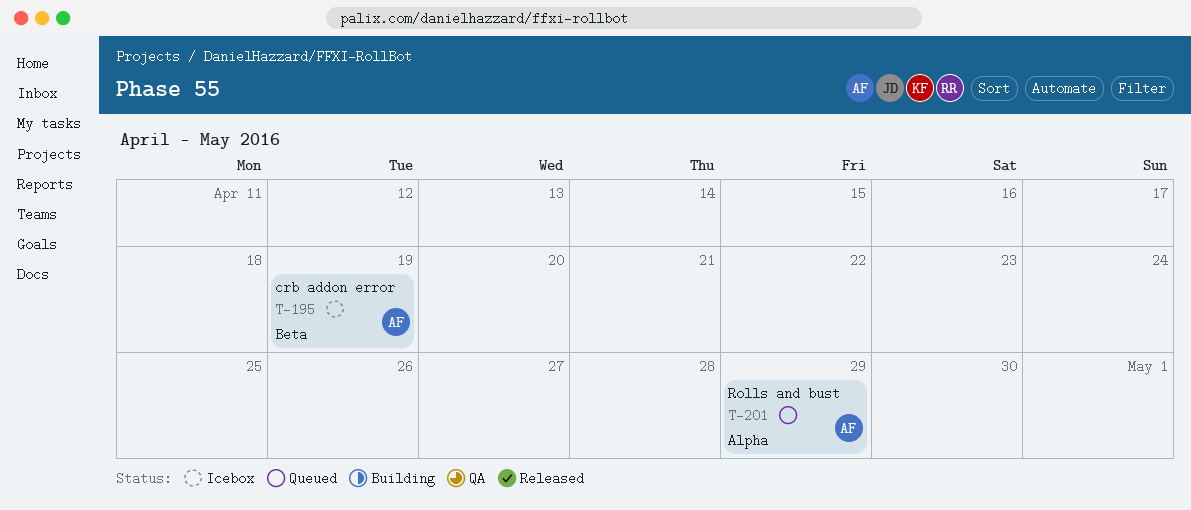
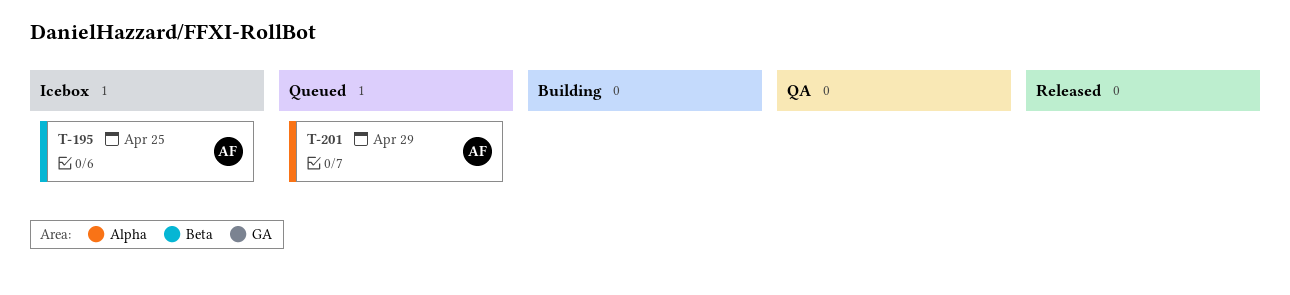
T-195, due: Apr 19 -> Apr 25

